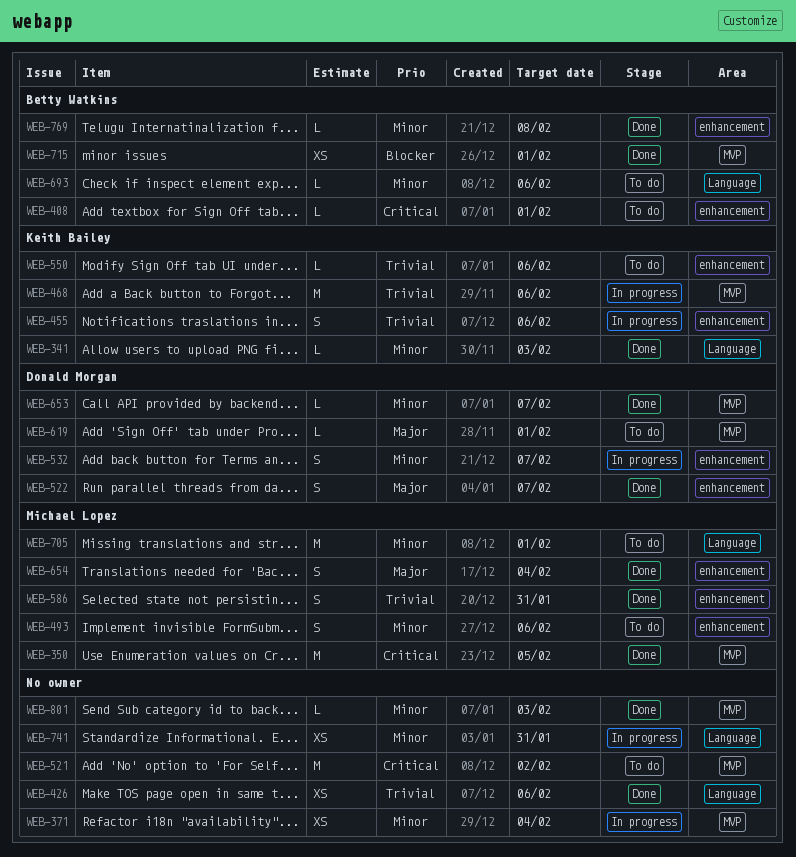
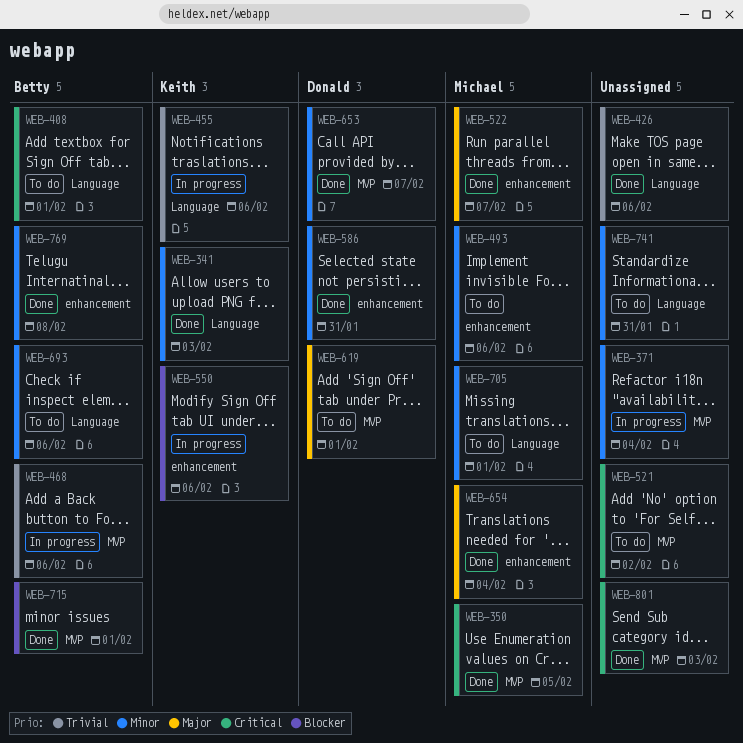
WEB-408, label: enhancement -> Language
WEB-455, label: enhancement -> Language
WEB-468, owner: Keith Bailey -> Betty Watkins
WEB-522, owner: Donald Morgan -> Michael Lopez
WEB-532: present -> none
WEB-550, status: To do -> In progress
WEB-550, priority: Trivial -> Blocker
WEB-586, owner: Michael Lopez -> Donald Morgan
WEB-586, priority: Trivial -> Minor
WEB-741, status: In progress -> To do
WEB-801, priority: Minor -> Critical

